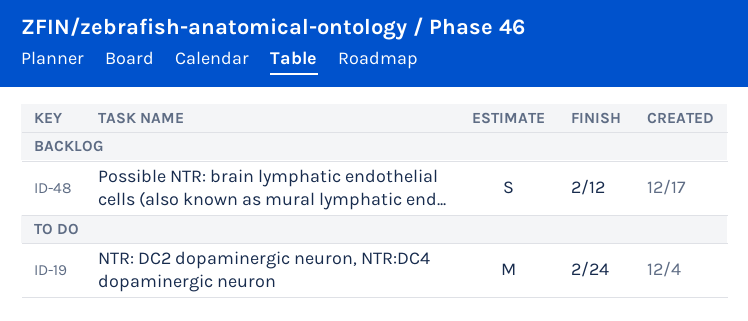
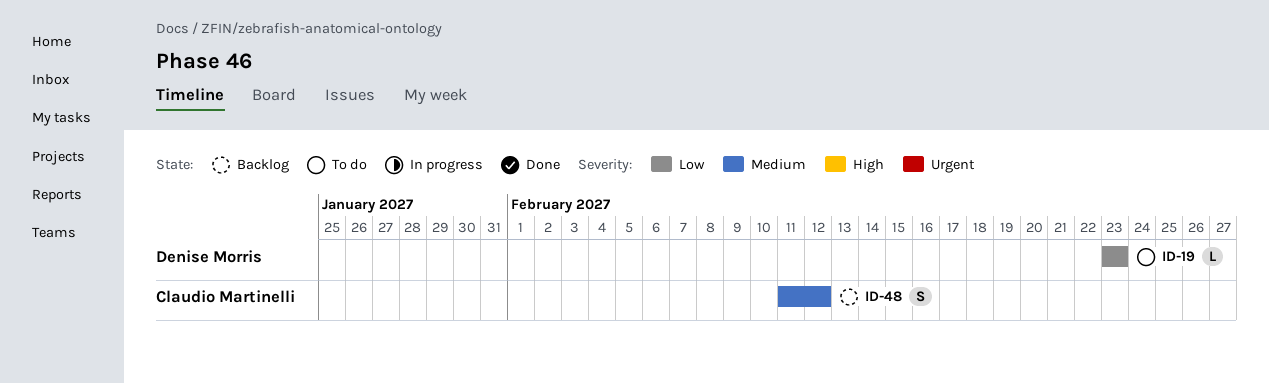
ID-19, estimate: M -> L
ID-19, due: Feb 24 -> Feb 23

